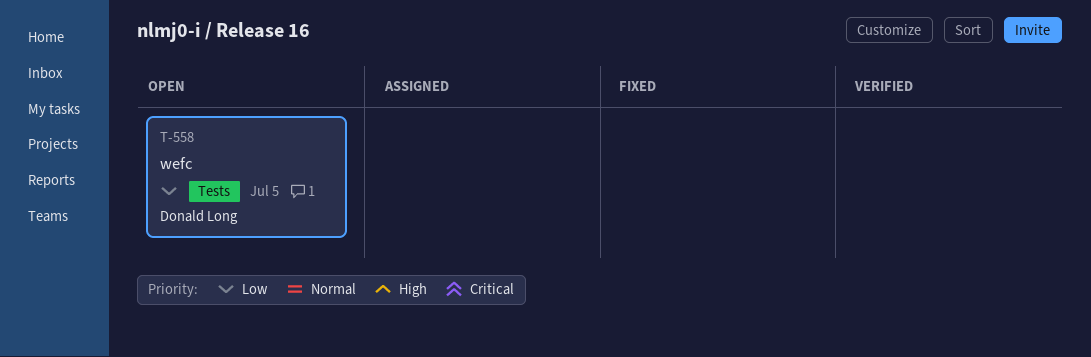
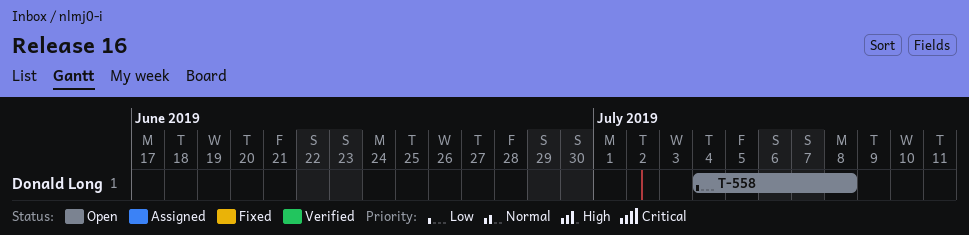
T-558, due: Jul 5 -> Jul 8

